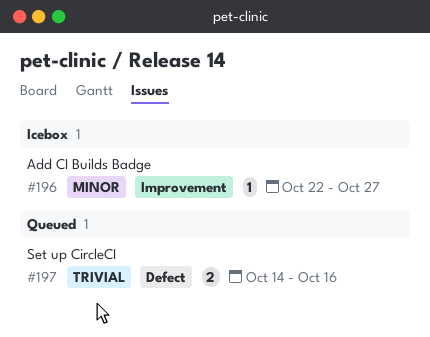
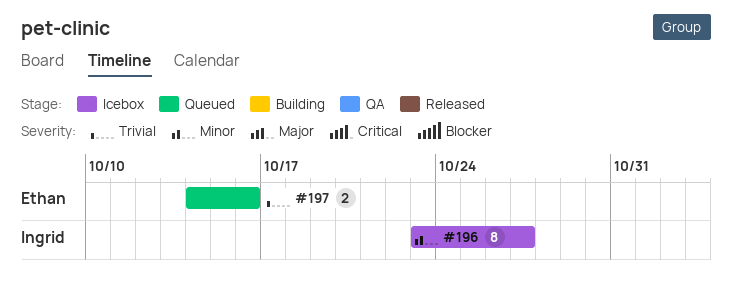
#196, estimate: 1 -> 8
#196, start: Oct 22 -> Oct 23

